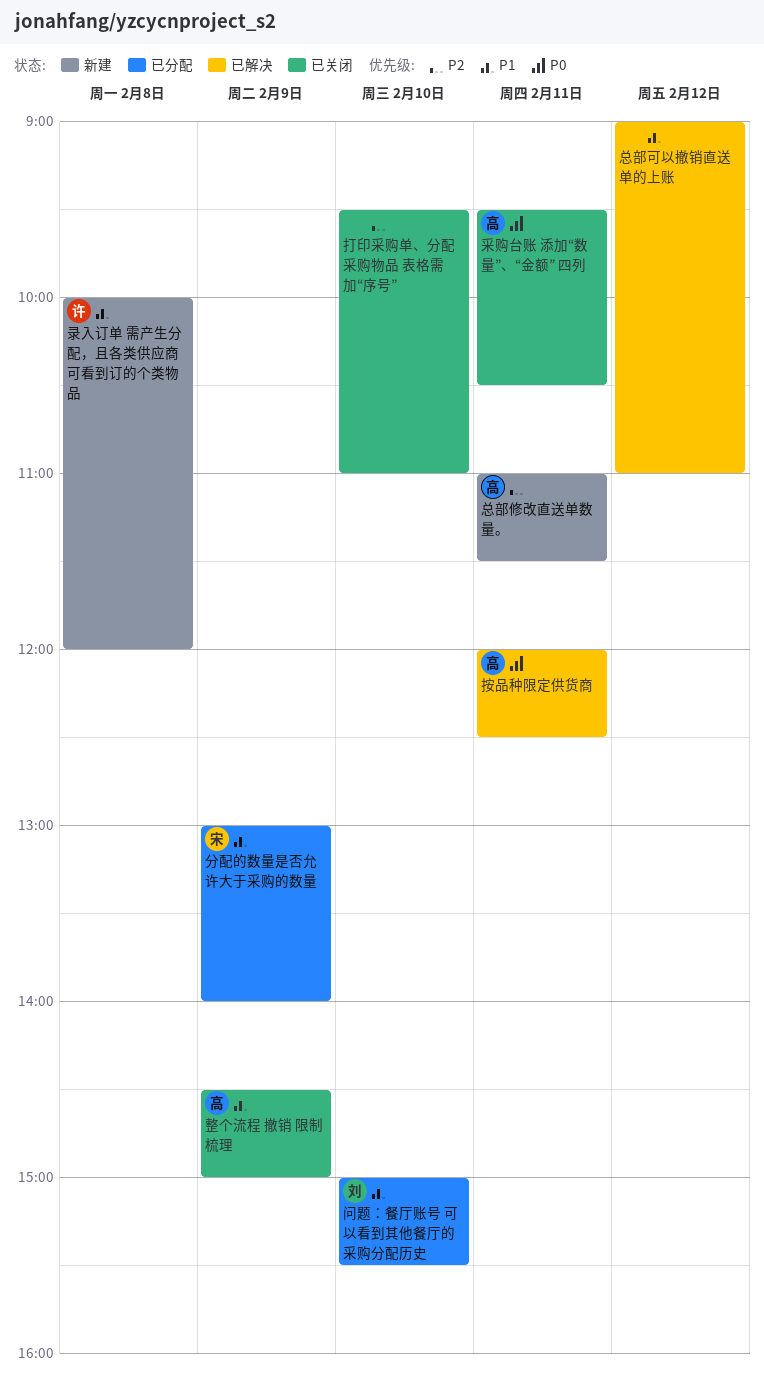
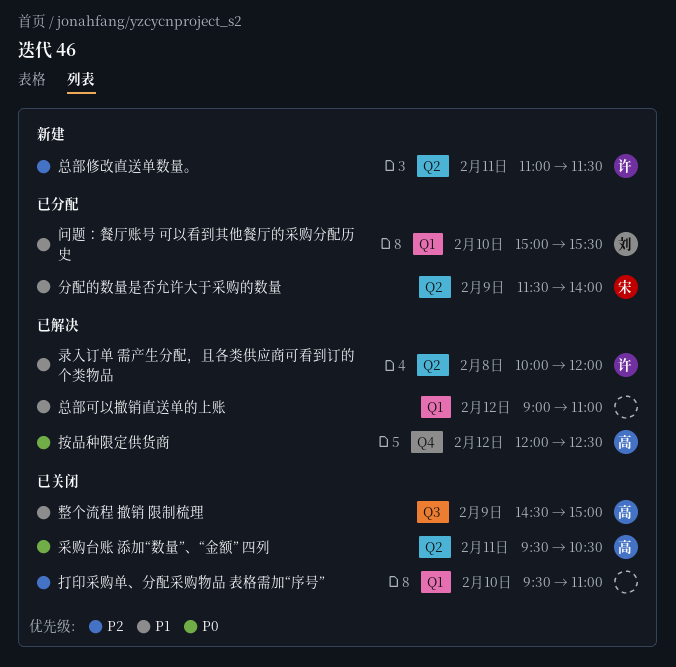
分配的数量是否允许大于采购的数量, begins: 13:00 -> 11:30
录入订单 需产生分配，且各类供应商可看到订的个类物品, status: 新建 -> 已解决
总部修改直送单数量。, owner: 高 -> 许
按品种限定供货商, day: Feb 11 -> Feb 12

